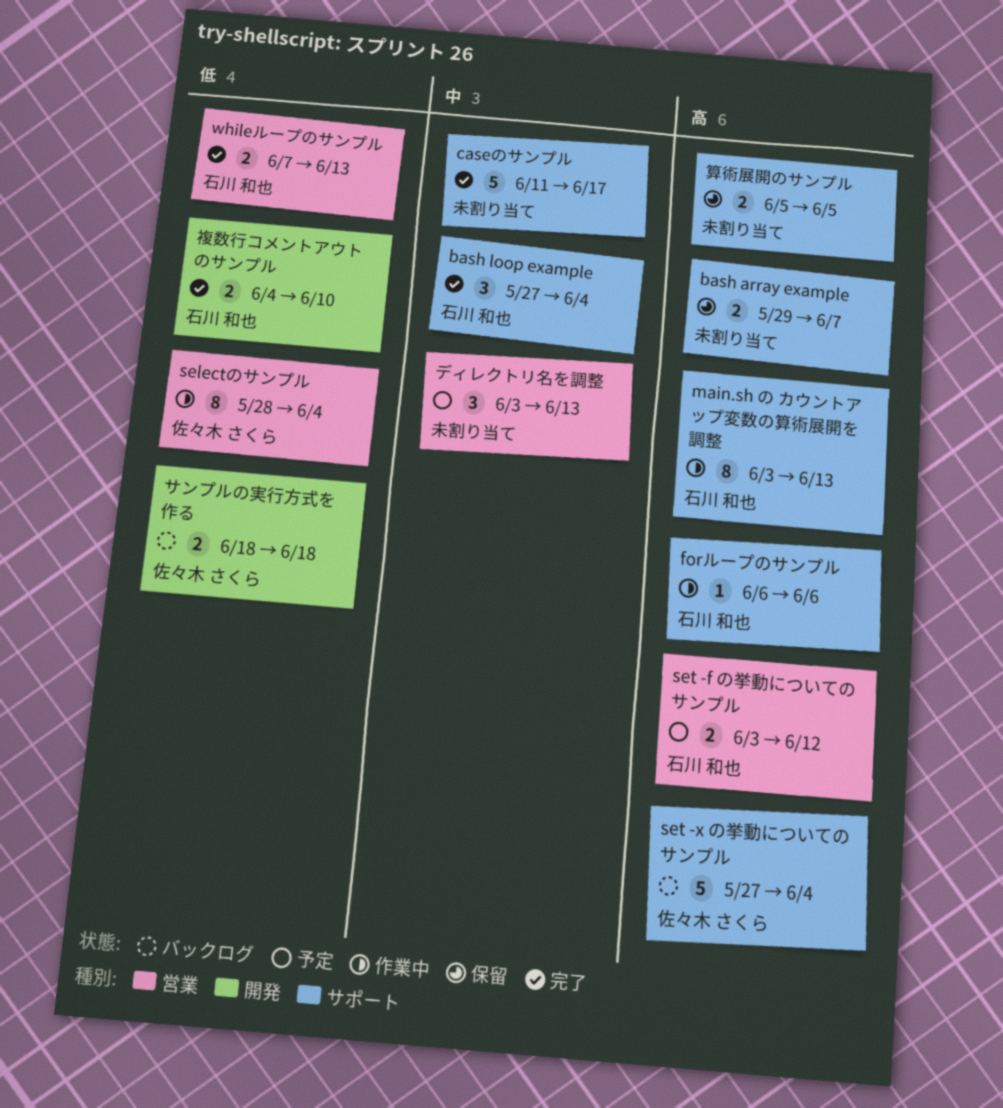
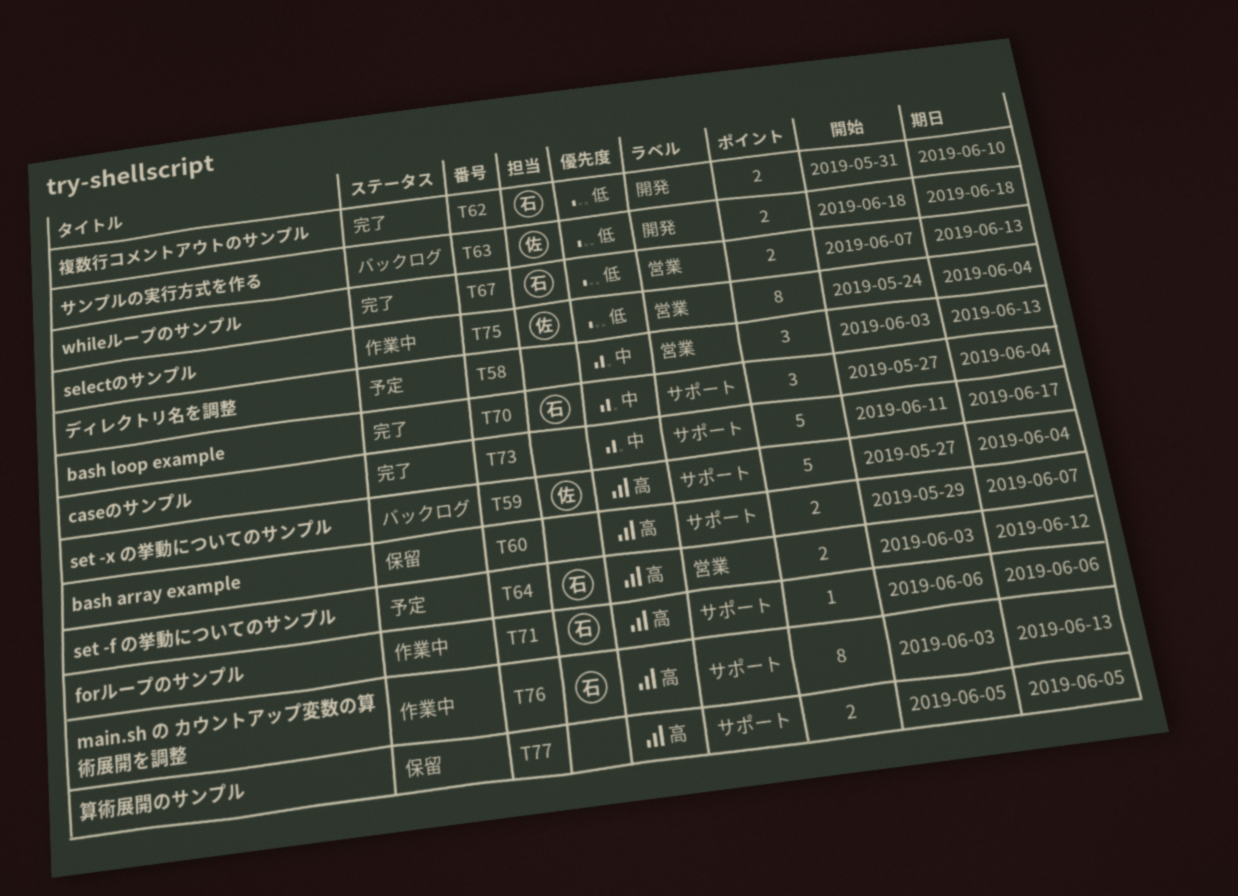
selectのサンプル, start: May 28 -> May 24
複数行コメントアウトのサンプル, start: Jun 4 -> May 31

